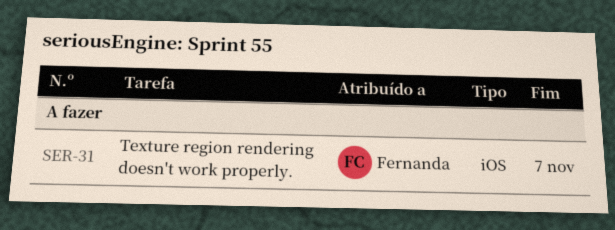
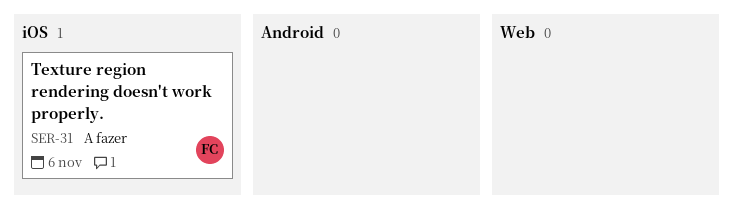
SER-31, due: Nov 7 -> Nov 6

